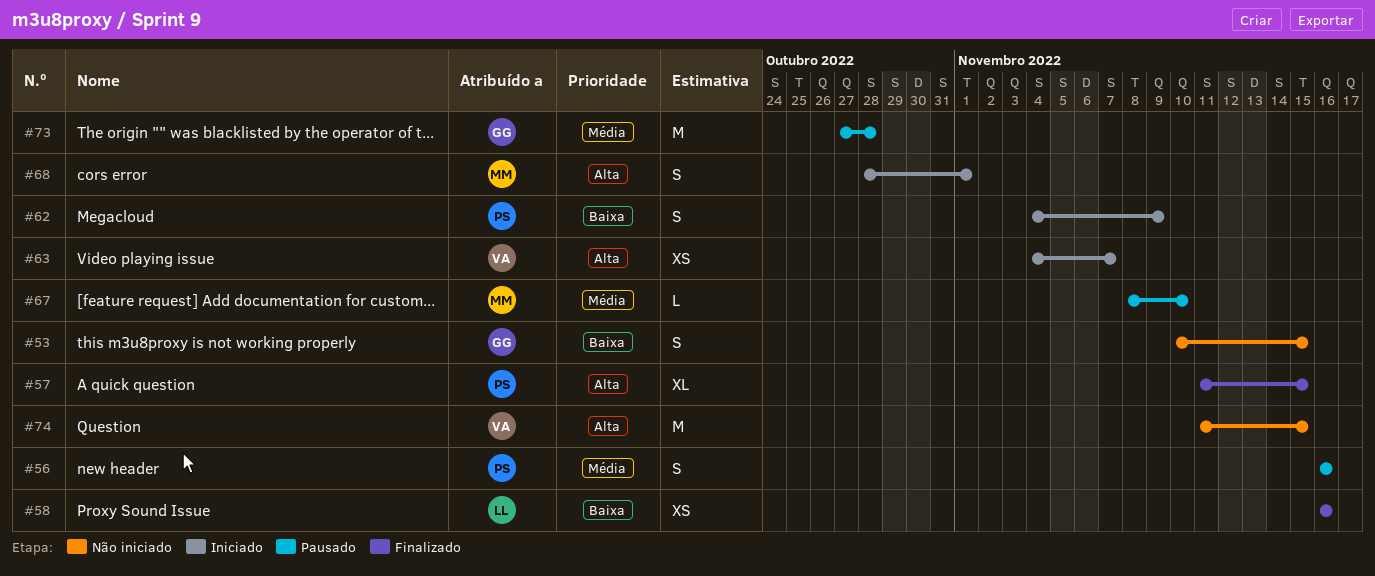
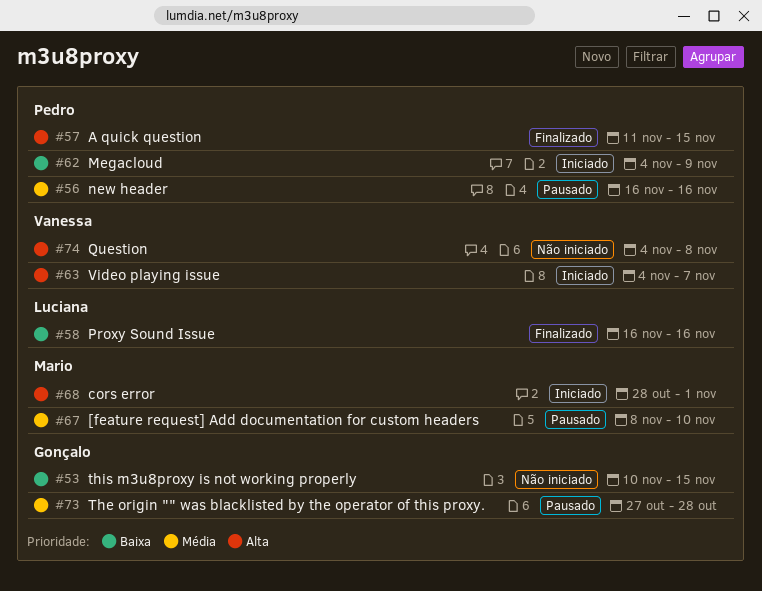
#74, start: Nov 11 -> Nov 4
#74, due: Nov 15 -> Nov 8

